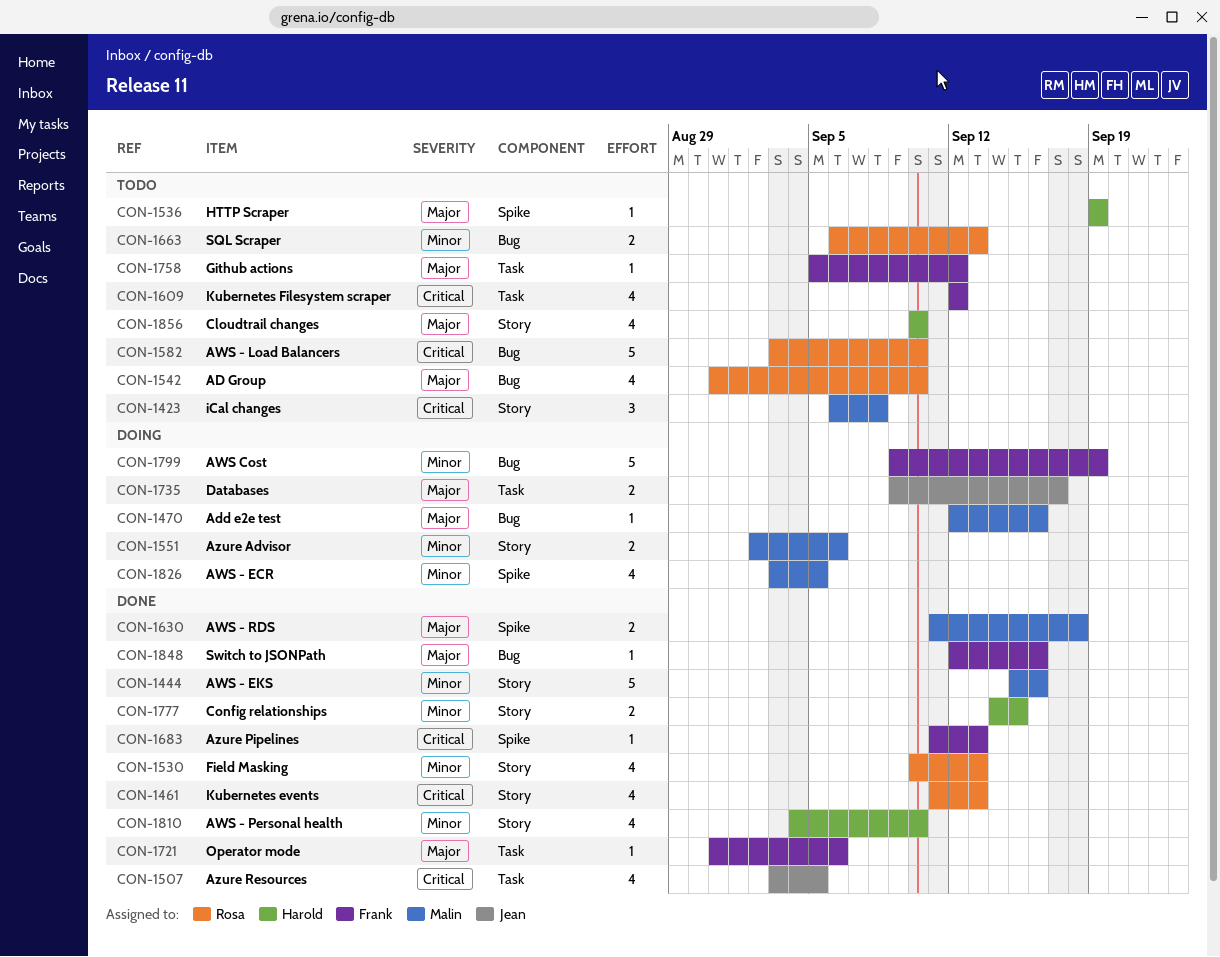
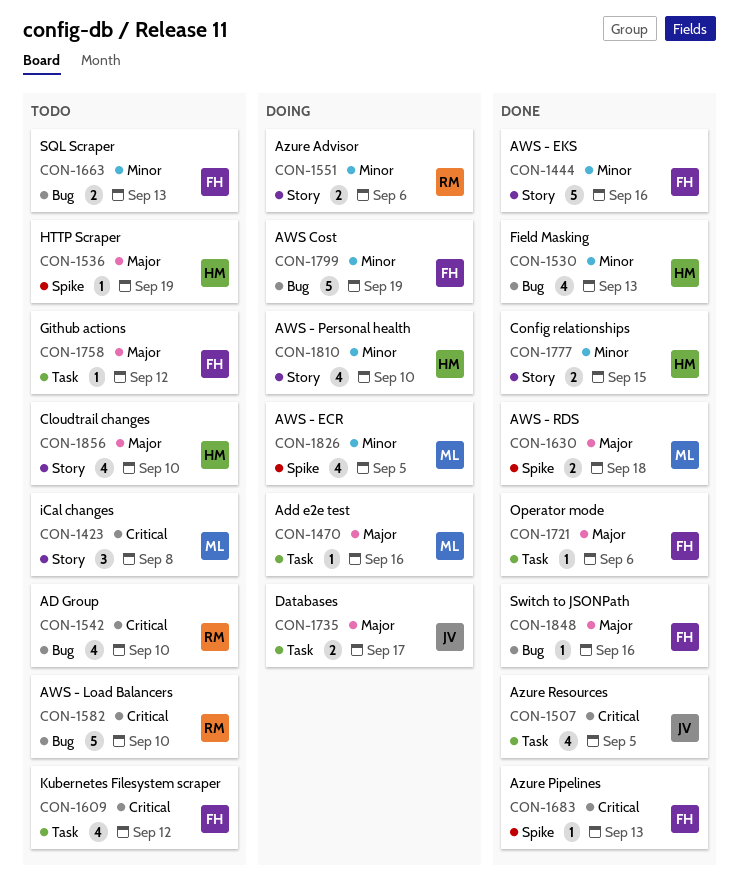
CON-1444, owner: Malin -> Frank
CON-1461: present -> none
CON-1470, label: Bug -> Task
CON-1530, owner: Rosa -> Harold
CON-1530, label: Story -> Bug
CON-1542, priority: Major -> Critical
CON-1551, owner: Malin -> Rosa
CON-1663, owner: Rosa -> Frank
CON-1810, status: Done -> Doing

